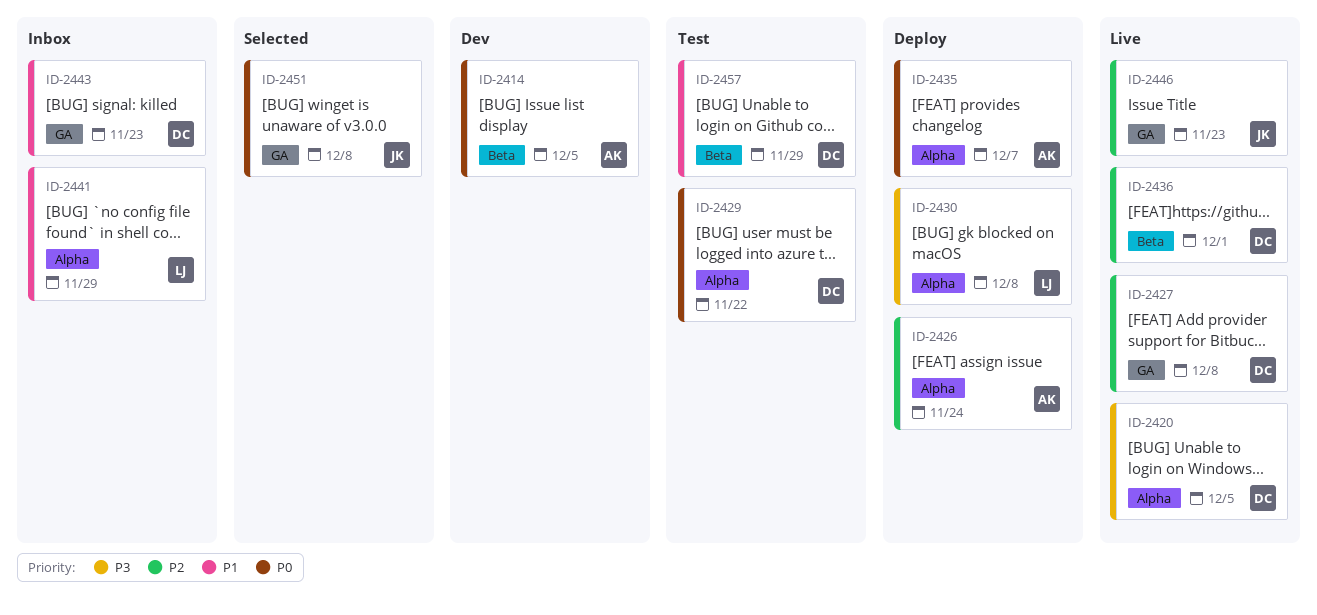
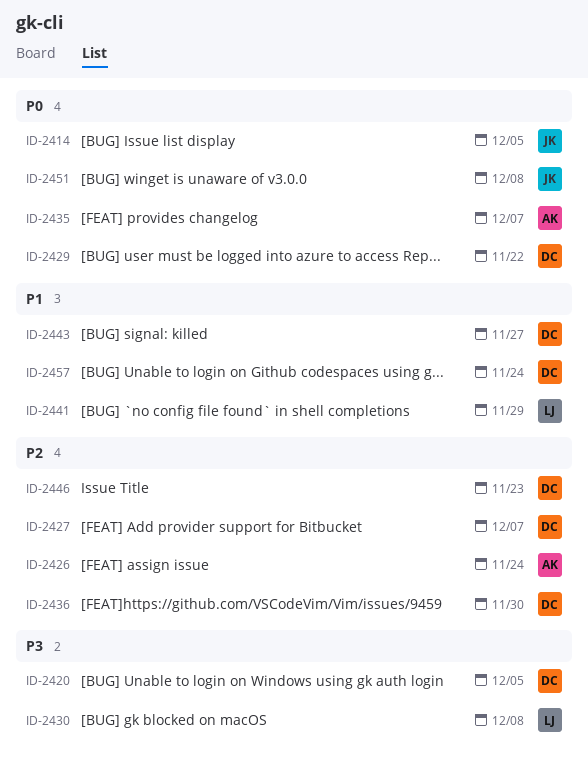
ID-2414, owner: AK -> JK
ID-2427, due: Dec 8 -> Dec 7
ID-2436, due: Dec 1 -> Nov 30
ID-2443, due: Nov 23 -> Nov 27
ID-2446, owner: JK -> DC
ID-2457, due: Nov 29 -> Nov 24

